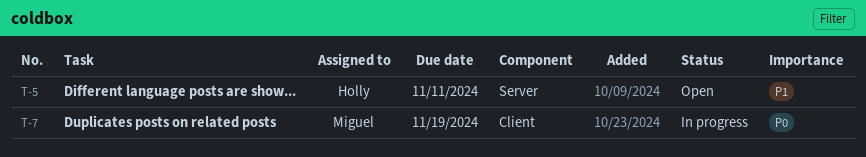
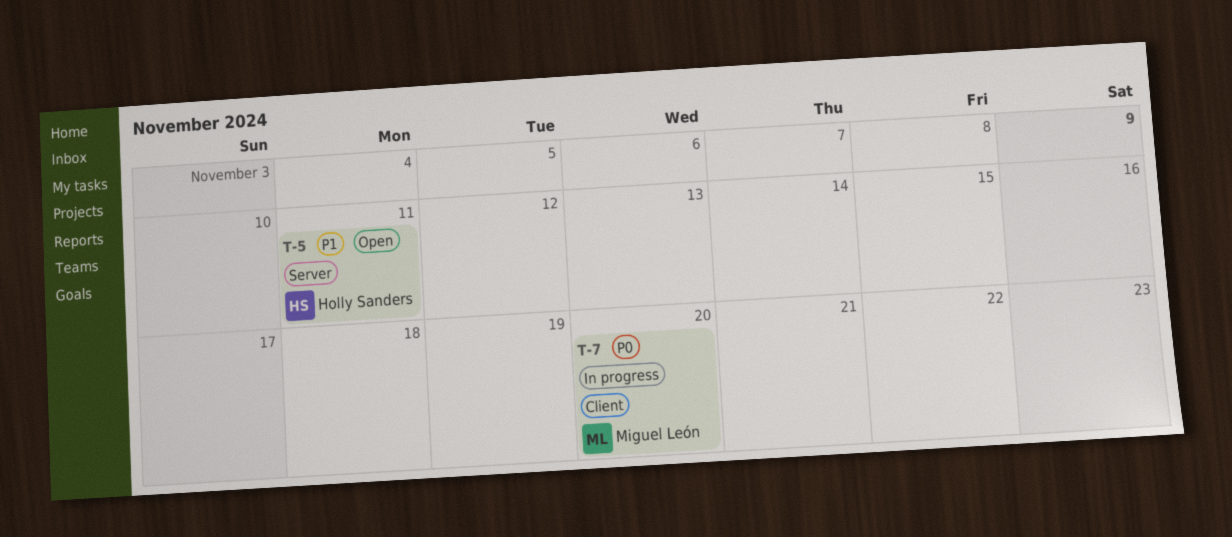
T-7, due: Nov 19 -> Nov 20

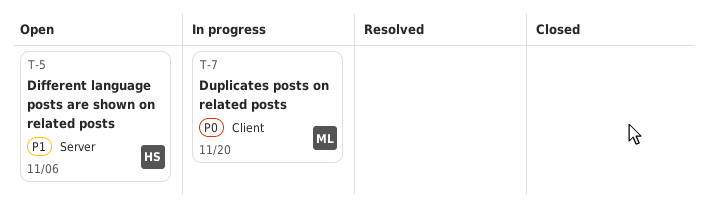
T-5, due: Nov 11 -> Nov 6

